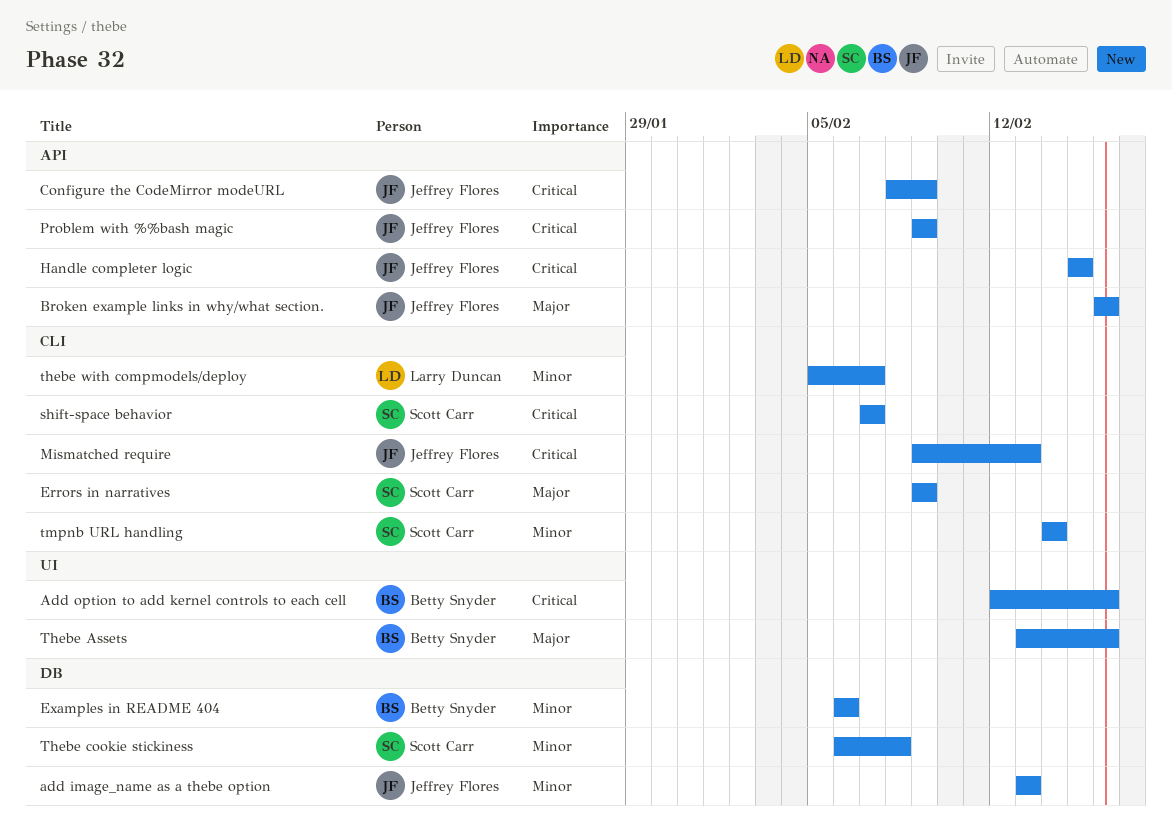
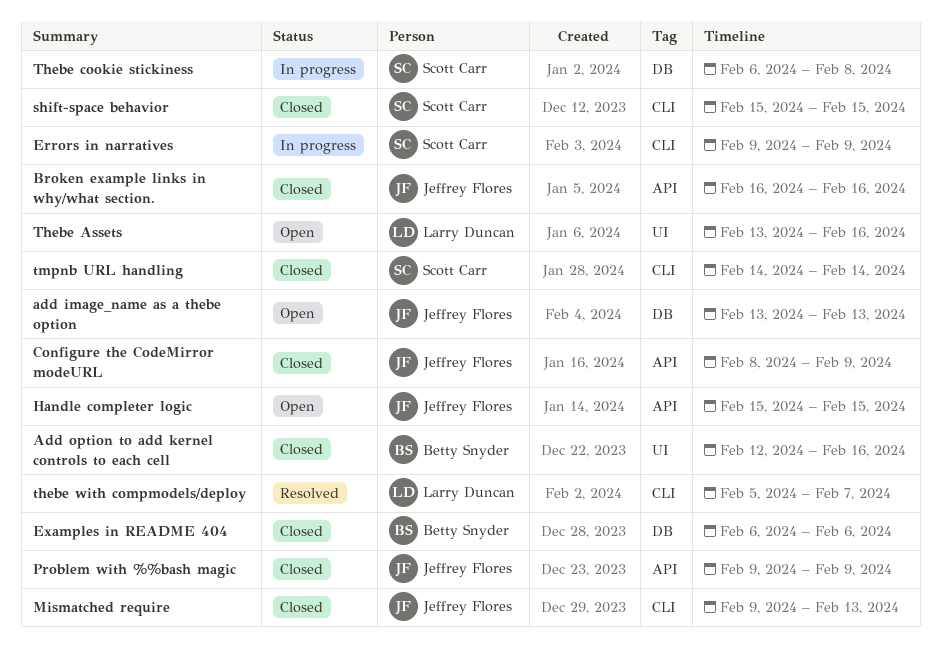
shift-space behavior, start: Feb 7 -> Feb 15
shift-space behavior, due: Feb 7 -> Feb 15
Thebe Assets, owner: Betty Snyder -> Larry Duncan

